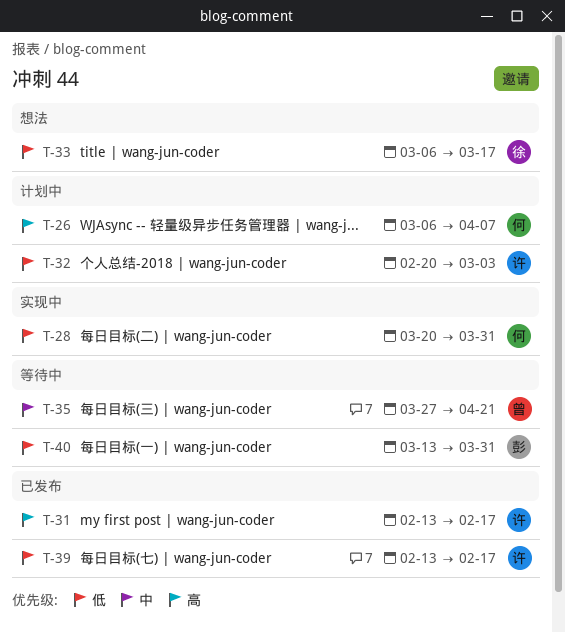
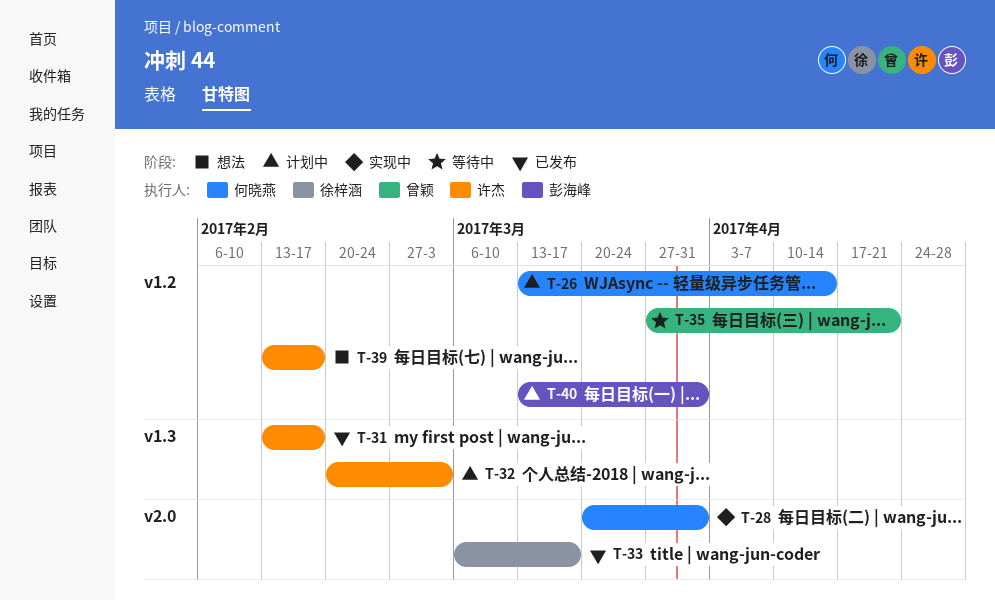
T-26, start: Mar 6 -> Mar 13
T-26, due: Apr 7 -> Apr 14
T-33, status: 想法 -> 已发布
T-39, status: 已发布 -> 想法
T-40, status: 等待中 -> 计划中

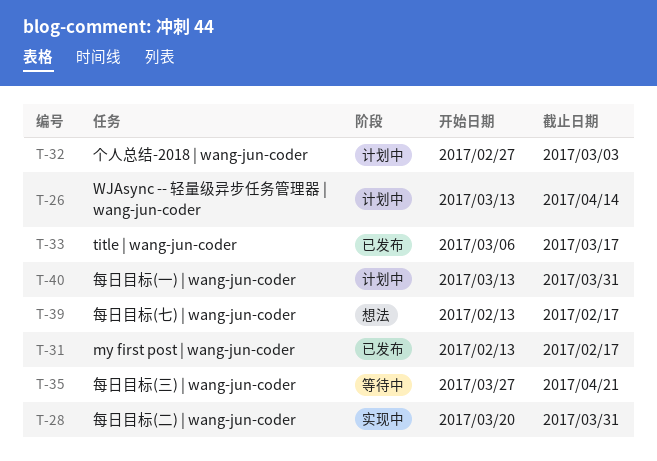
T-32, start: Feb 20 -> Feb 27

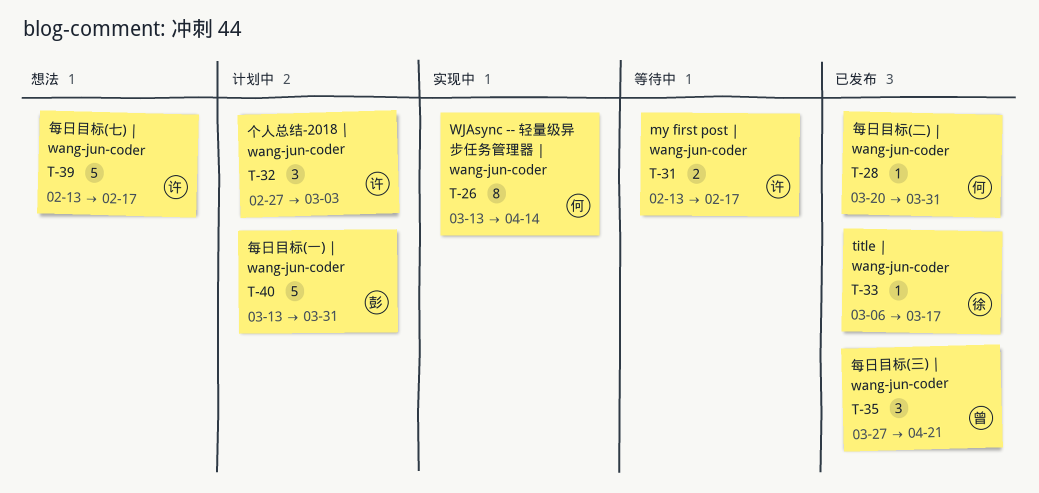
T-26, status: 计划中 -> 实现中
T-28, status: 实现中 -> 已发布
T-31, status: 已发布 -> 等待中
T-35, status: 等待中 -> 已发布

